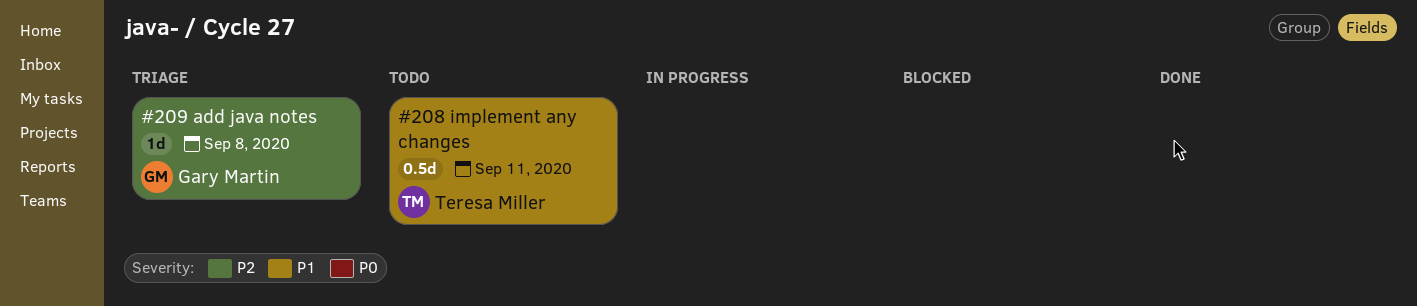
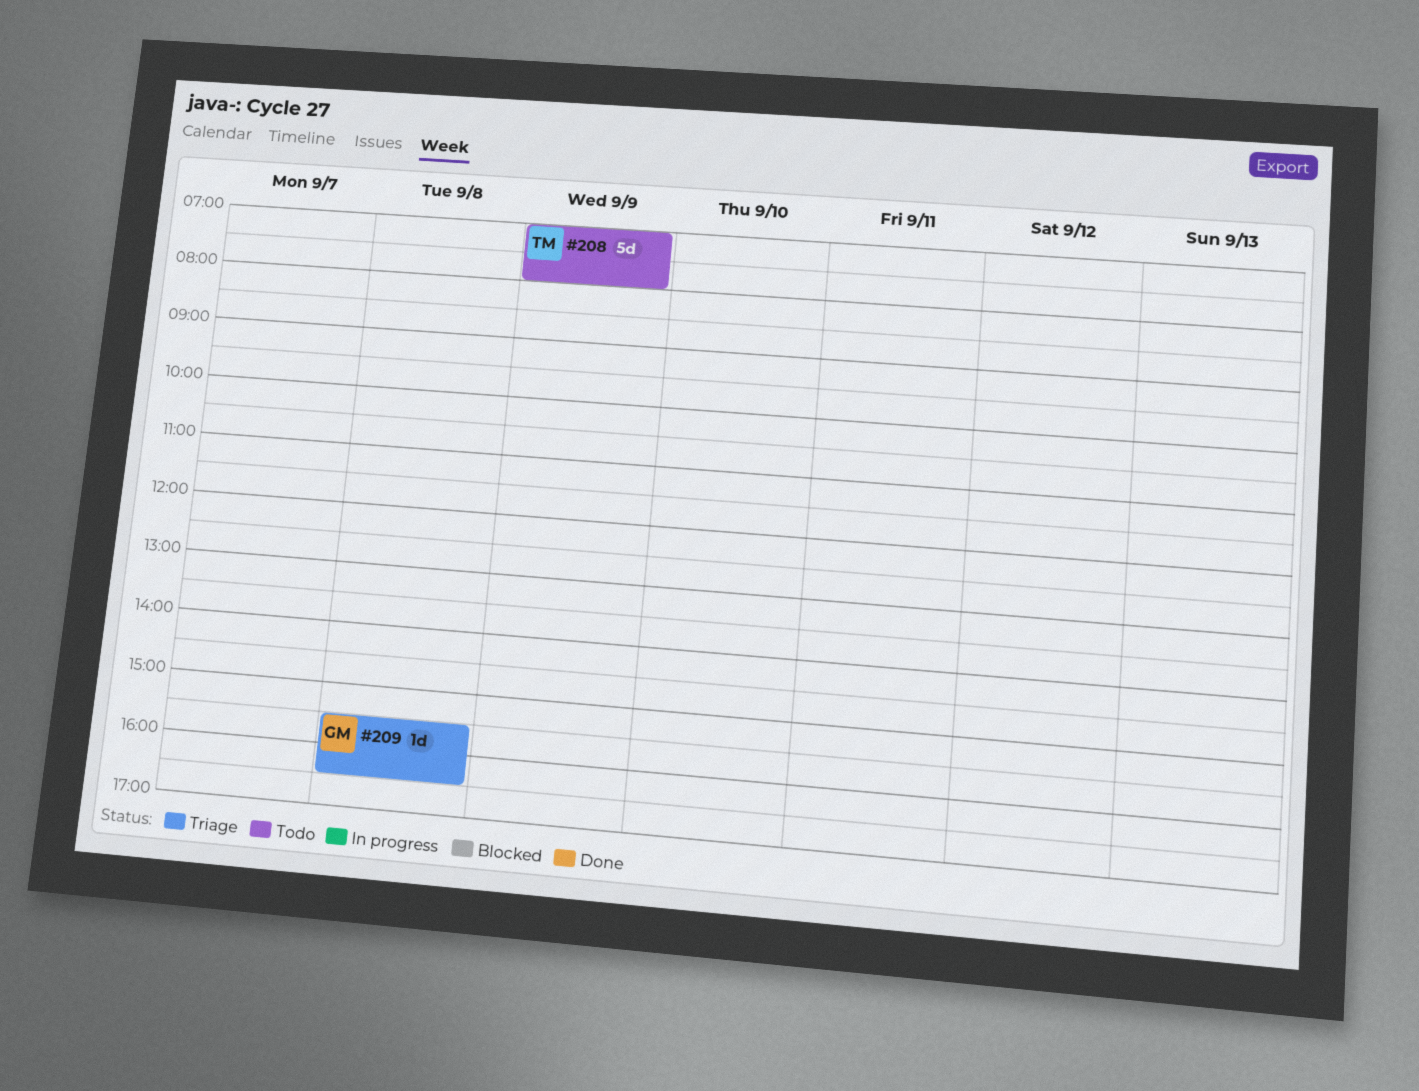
#208, estimate: 0.5d -> 5d
#208, day: Sep 11 -> Sep 9

